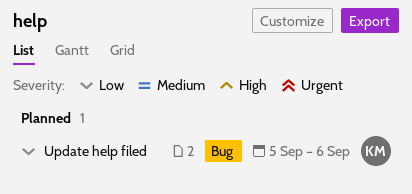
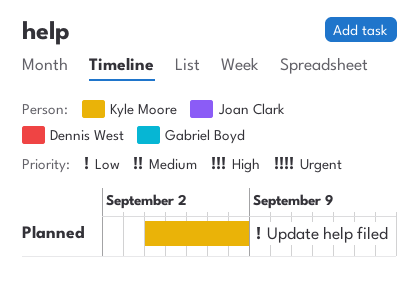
Update help filed, start: Sep 5 -> Sep 4
Update help filed, due: Sep 6 -> Sep 8

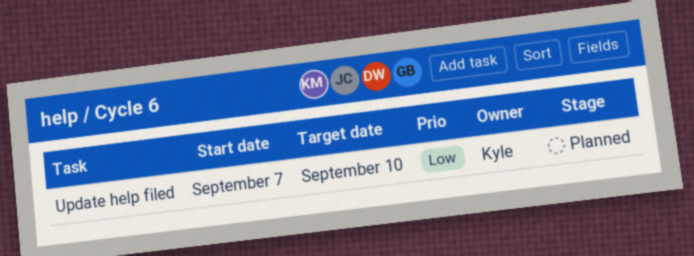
Update help filed, start: Sep 4 -> Sep 7
Update help filed, due: Sep 8 -> Sep 10

